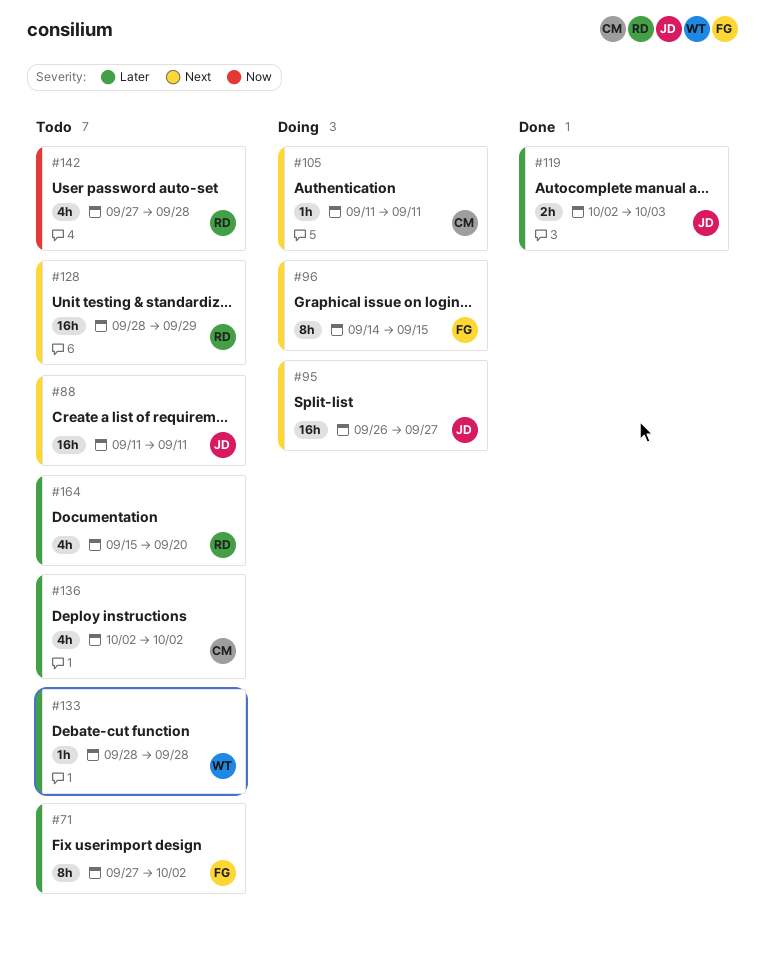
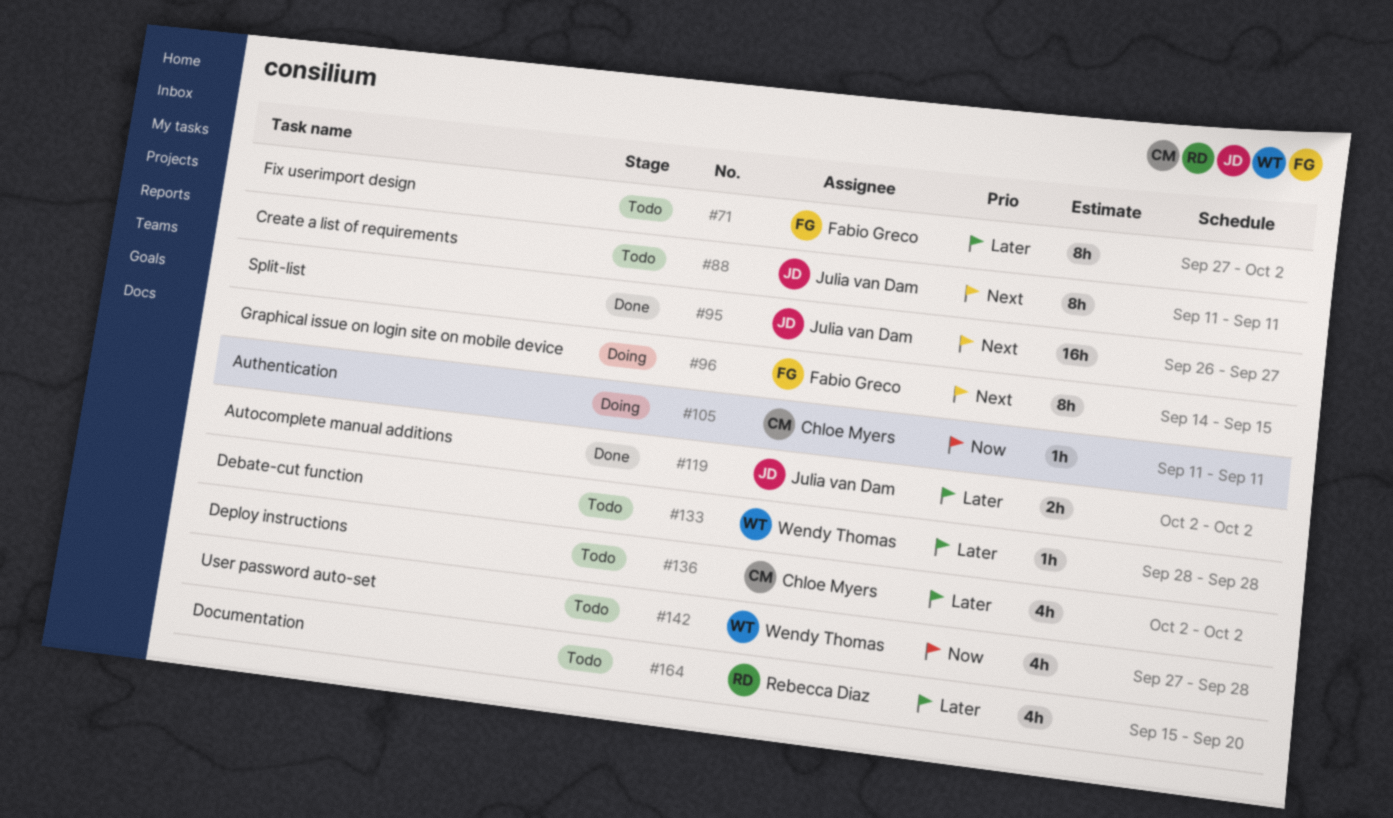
#88, estimate: 16h -> 8h
#95, status: Doing -> Done
#105, priority: Next -> Now
#119, due: Oct 3 -> Oct 2
#128: present -> none
#142, owner: Rebecca Diaz -> Wendy Thomas

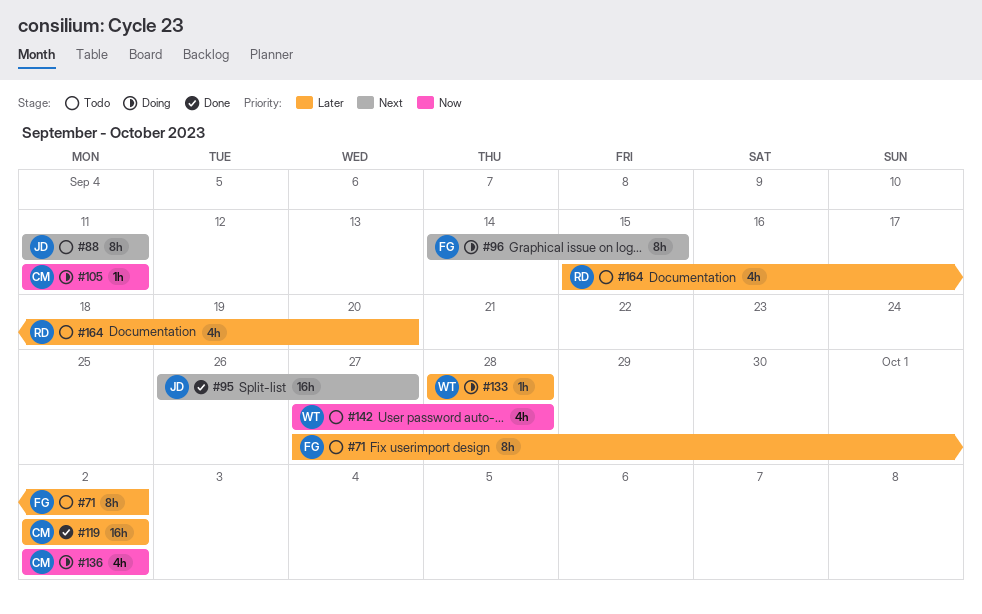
#119, owner: Julia van Dam -> Chloe Myers
#119, estimate: 2h -> 16h
#133, status: Todo -> Doing
#136, status: Todo -> Doing
#136, priority: Later -> Now

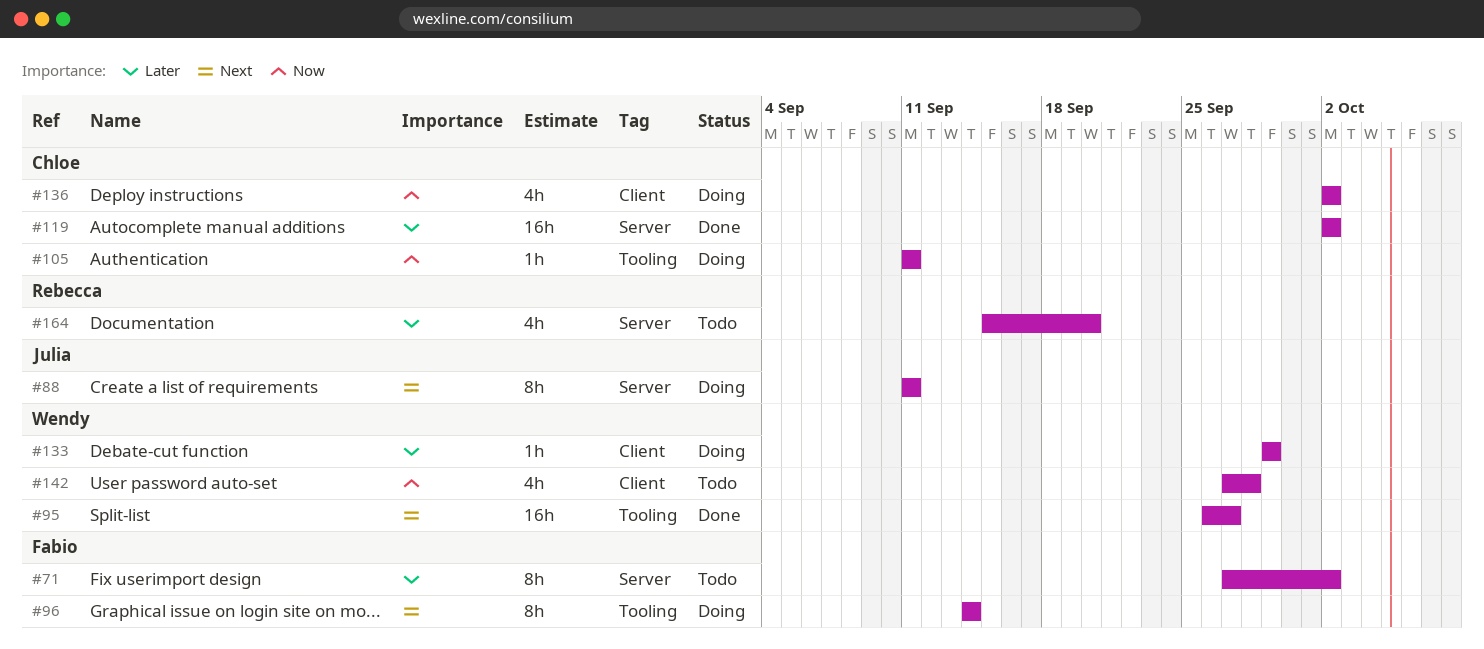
#88, status: Todo -> Doing
#95, owner: Julia -> Wendy
#96, due: Sep 15 -> Sep 14
#133, start: Sep 28 -> Sep 29
#133, due: Sep 28 -> Sep 29

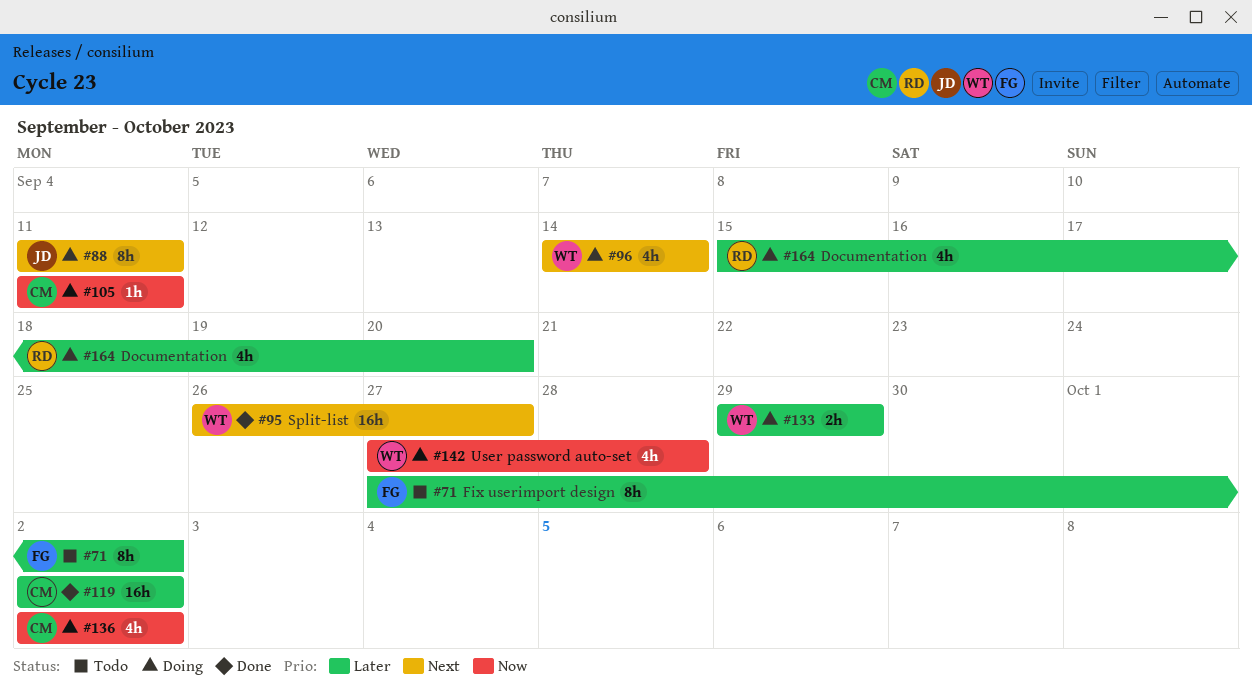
#96, owner: Fabio -> Wendy
#96, estimate: 8h -> 4h
#133, estimate: 1h -> 2h
#142, status: Todo -> Doing
#164, status: Todo -> Doing

